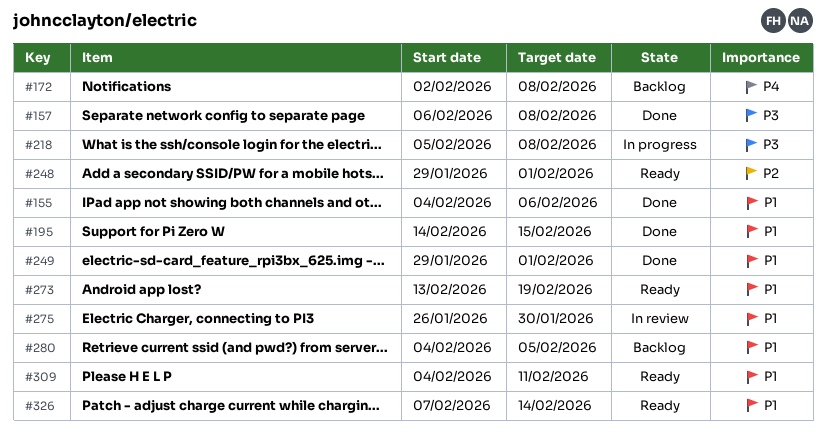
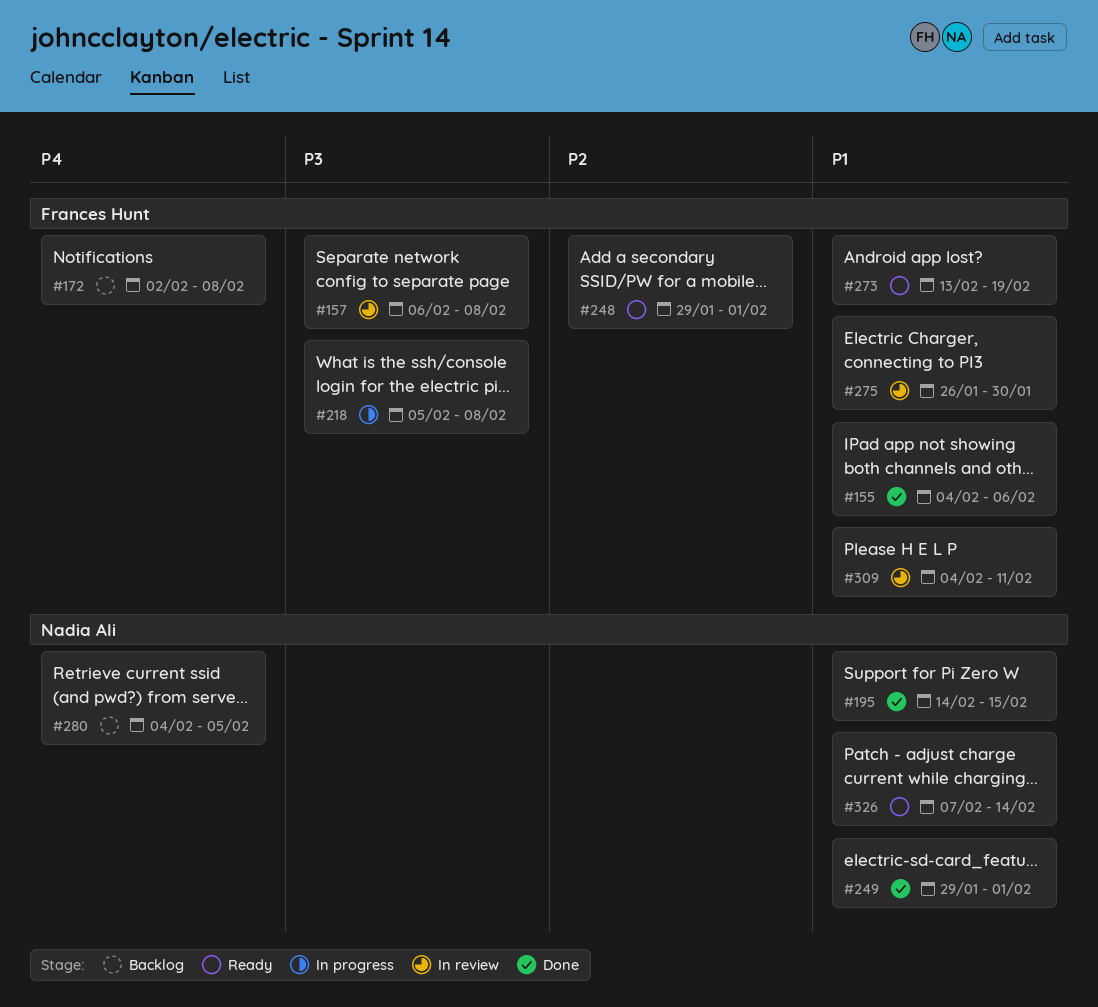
#157, status: Done -> In review
#280, priority: P1 -> P4
#309, status: Ready -> In review

